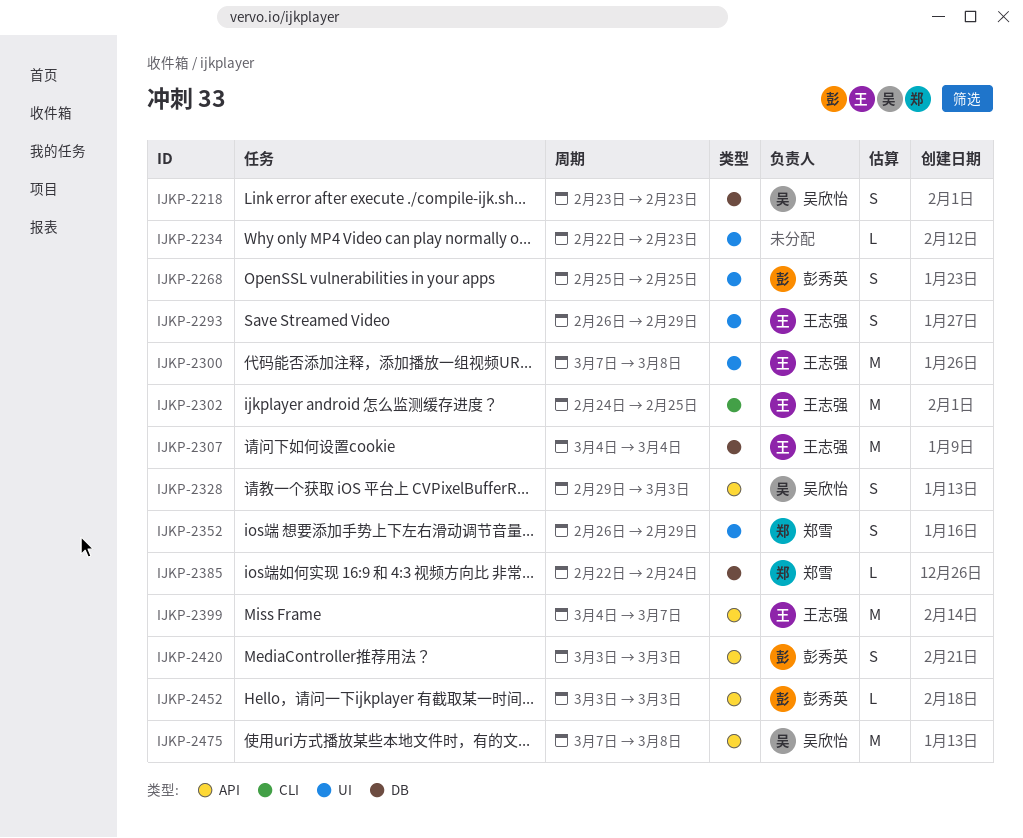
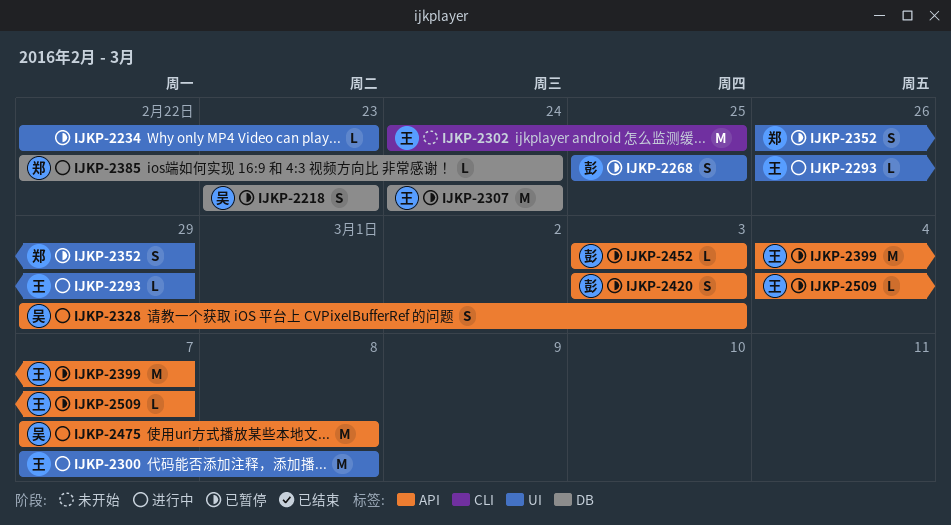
IJKP-2293, estimate: S -> L
IJKP-2307, start: Mar 4 -> Feb 24
IJKP-2307, due: Mar 4 -> Feb 24
IJKP-2509: none -> present

